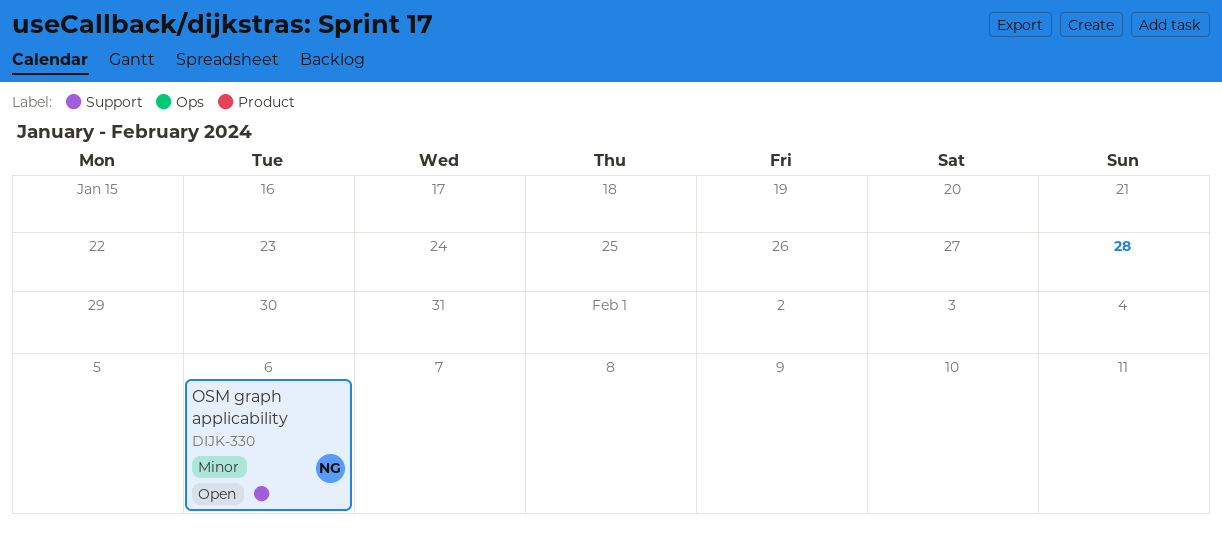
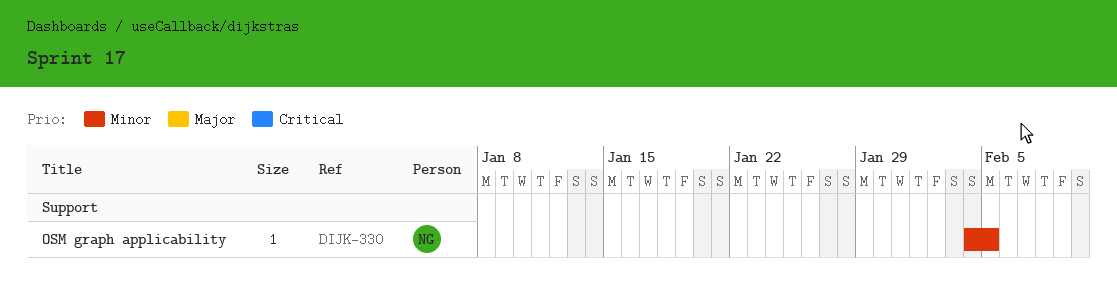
DIJK-330, due: Feb 6 -> Feb 5

